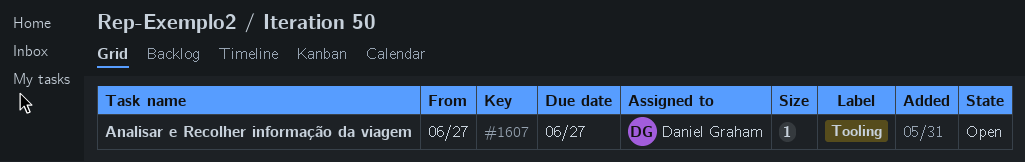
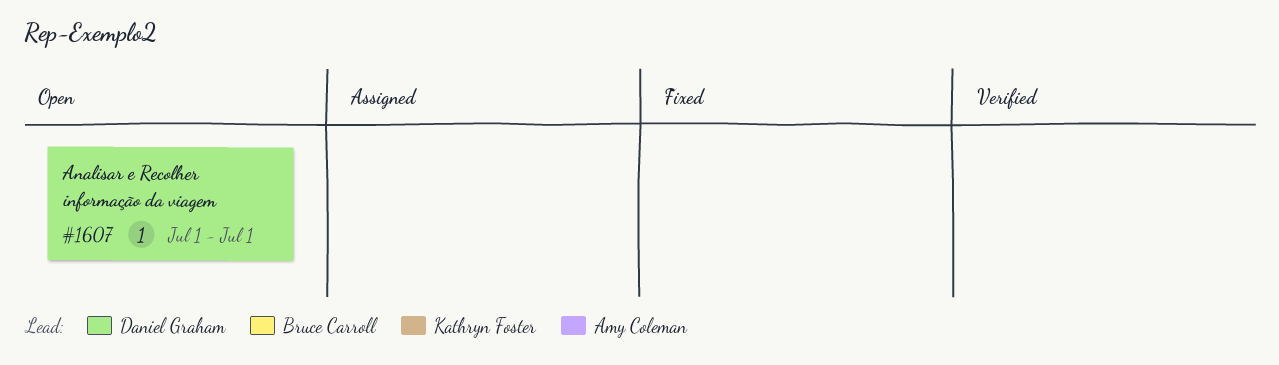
#1607, start: Jun 27 -> Jul 1
#1607, due: Jun 27 -> Jul 1

